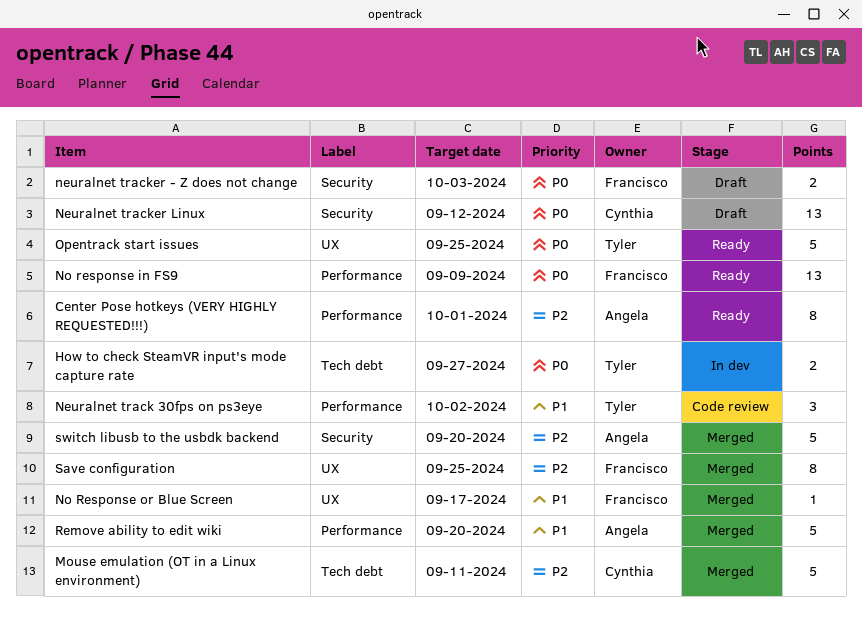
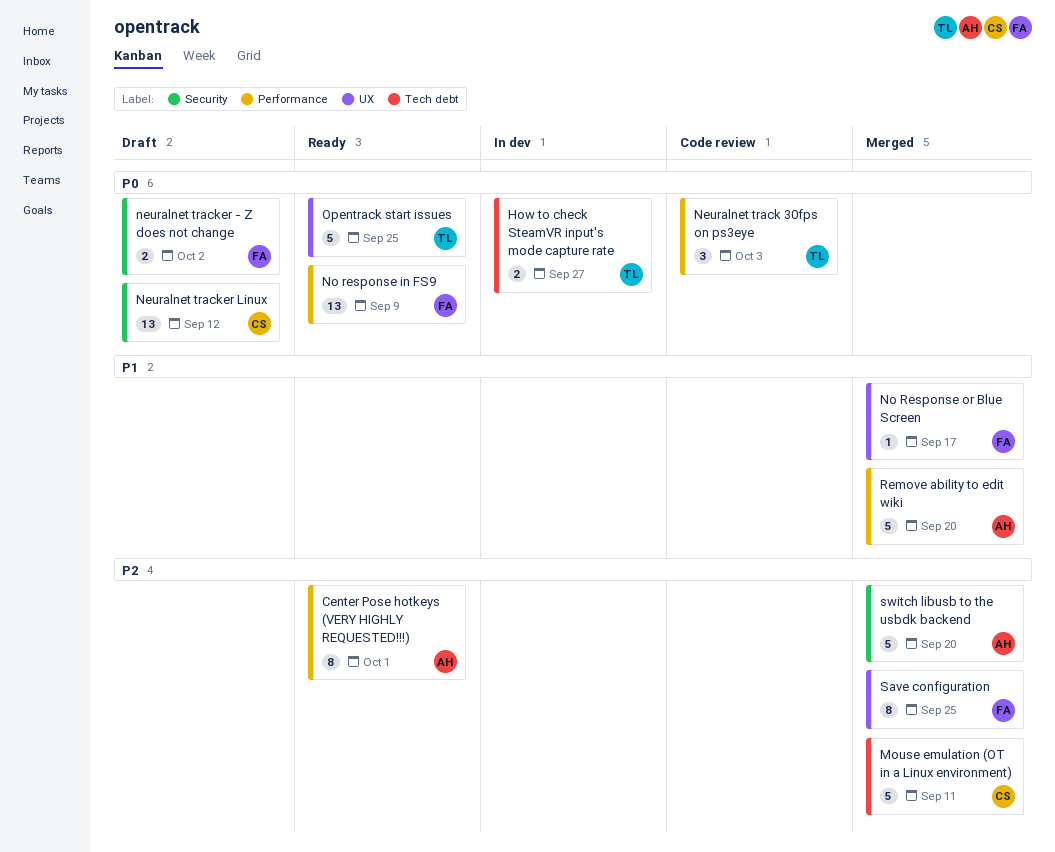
Neuralnet track 30fps on ps3eye, priority: P1 -> P0
Neuralnet track 30fps on ps3eye, due: Oct 2 -> Oct 3
neuralnet tracker - Z does not change, due: Oct 3 -> Oct 2

